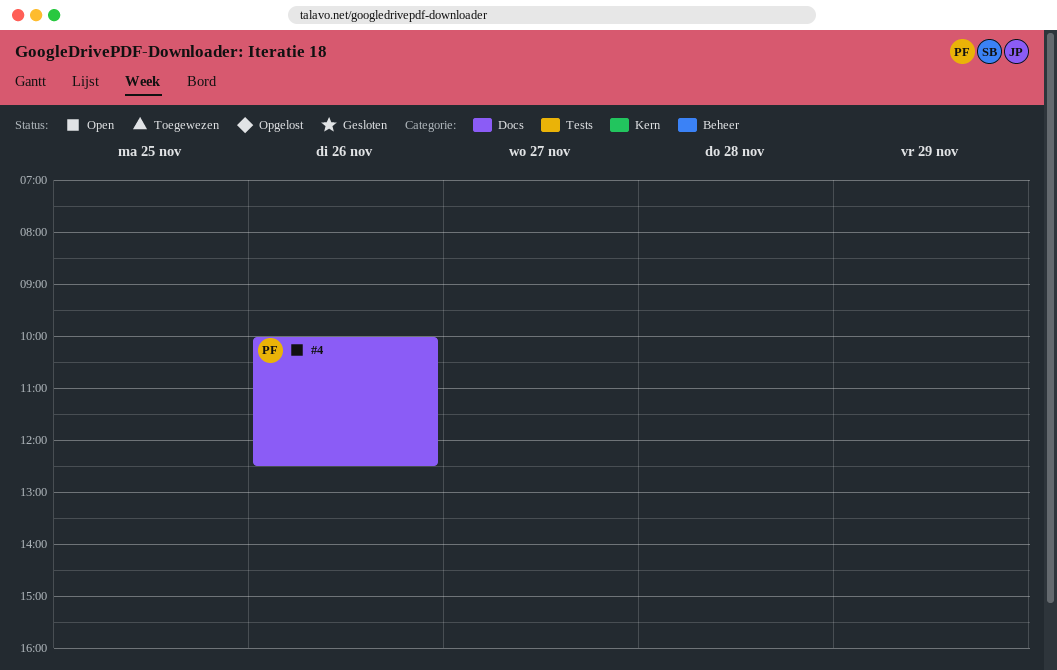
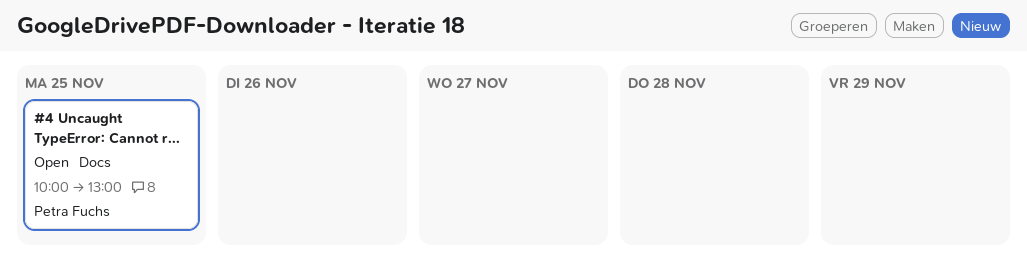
#4, day: Nov 26 -> Nov 25
#4, ends: 12:30 -> 13:00

